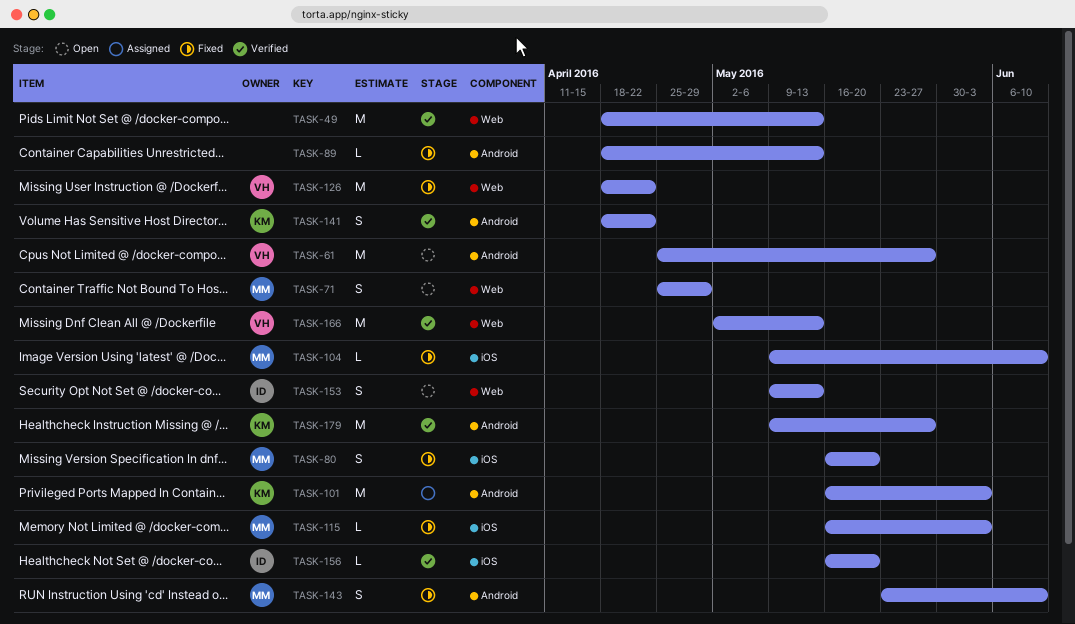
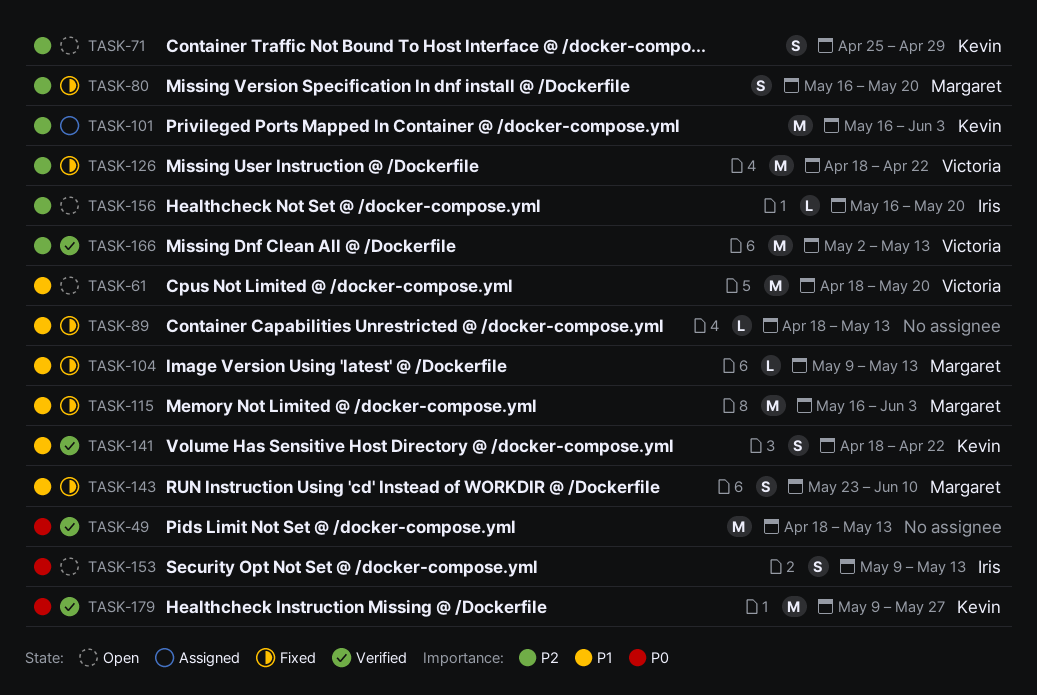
TASK-61, start: Apr 25 -> Apr 18
TASK-61, due: May 27 -> May 20
TASK-71, owner: Margaret -> Kevin
TASK-104, due: Jun 10 -> May 13
TASK-115, estimate: L -> M
TASK-156, status: Verified -> Open

